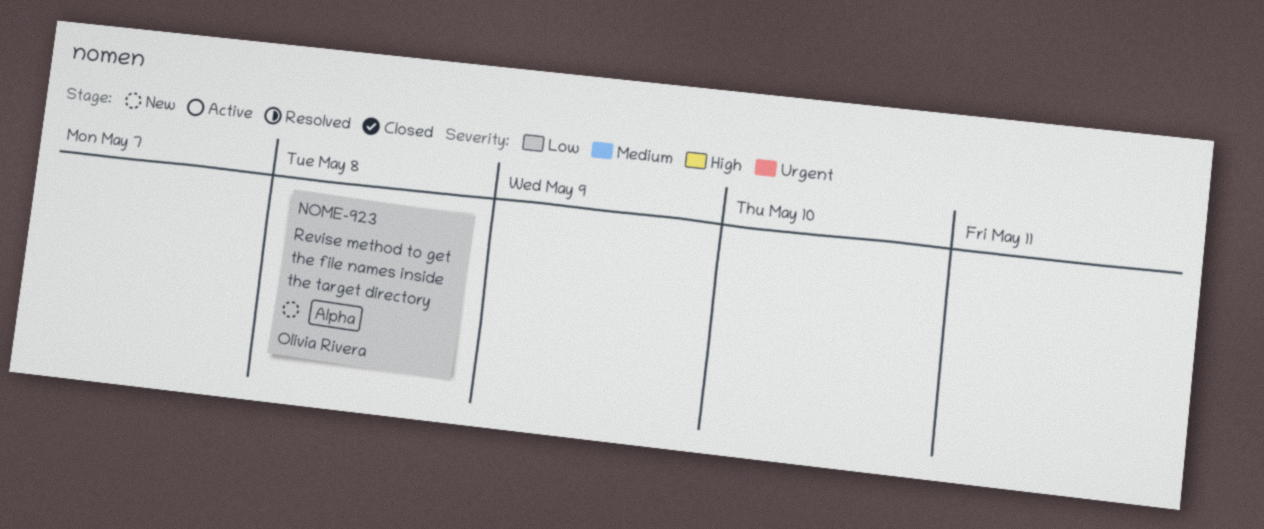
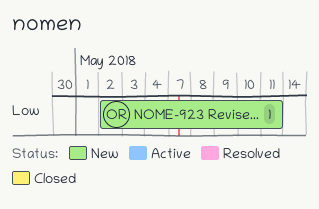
NOME-923, due: May 8 -> May 11

